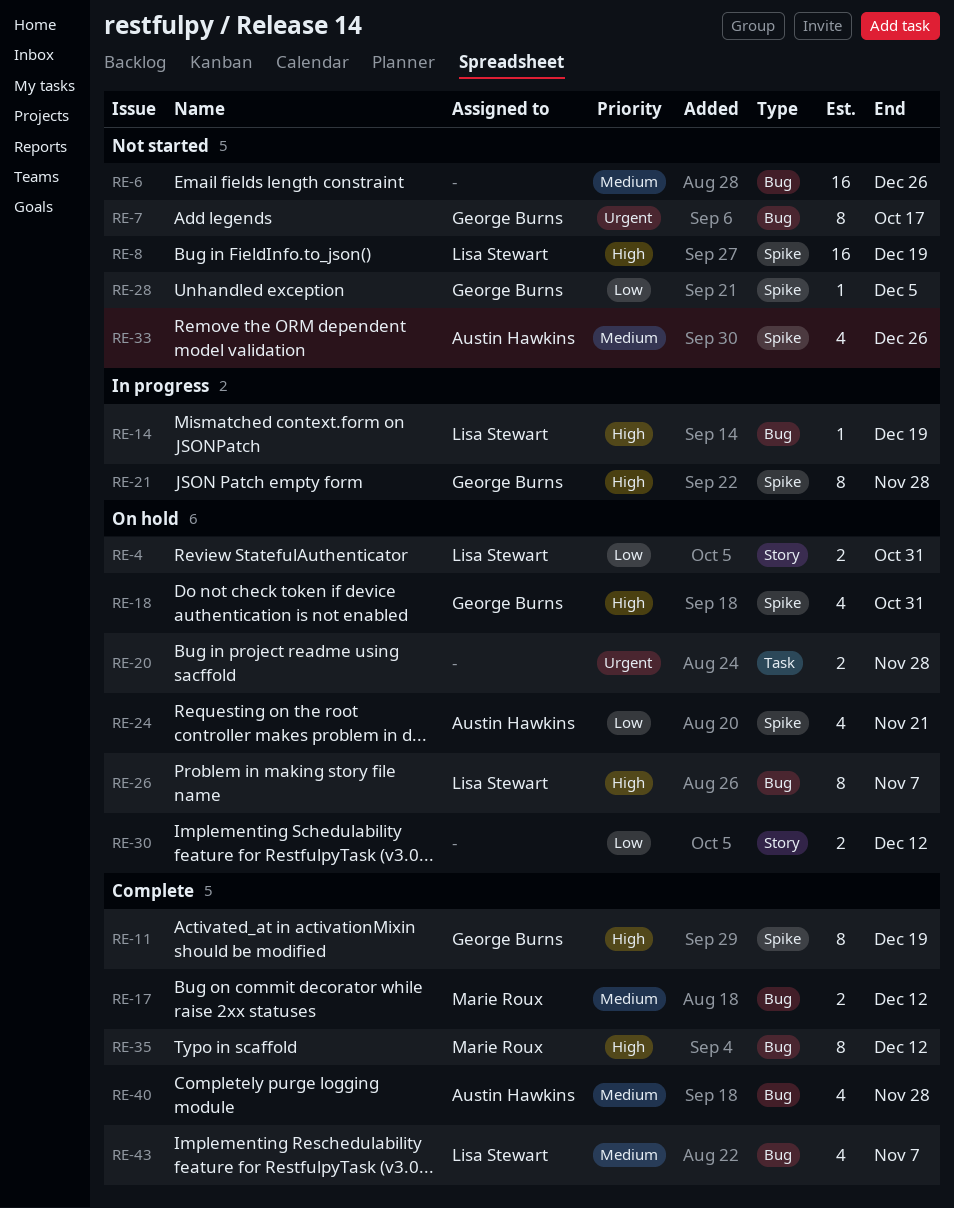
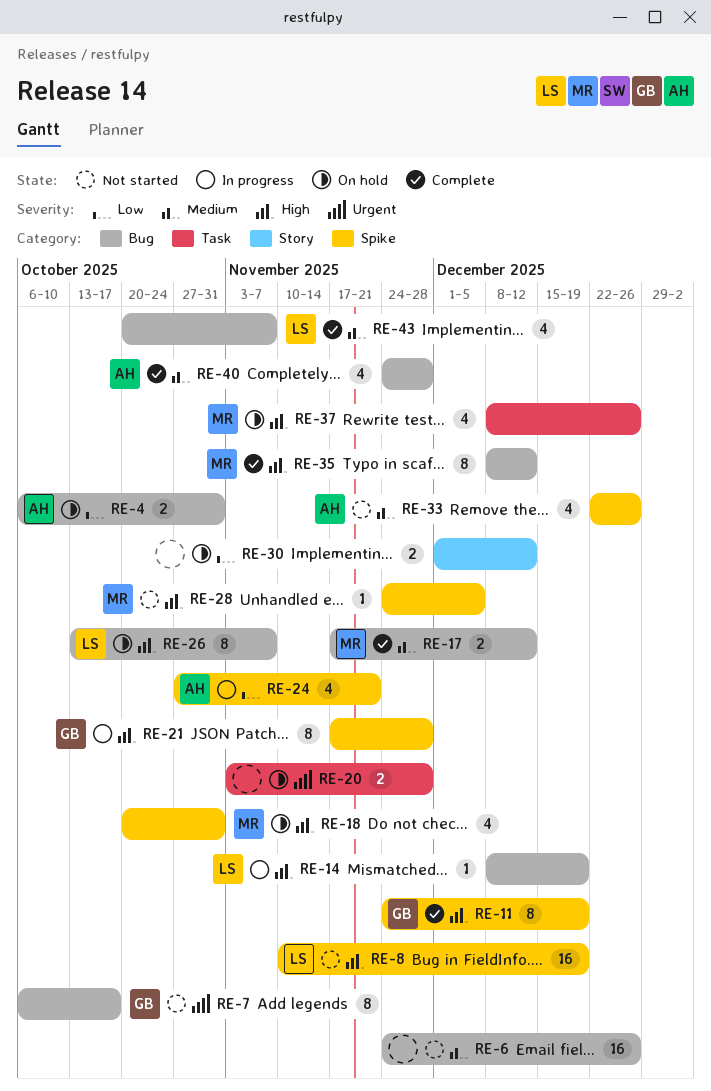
RE-4, owner: Lisa Stewart -> Austin Hawkins
RE-4, label: Story -> Bug
RE-18, owner: George Burns -> Marie Roux
RE-24, status: On hold -> In progress
RE-28, owner: George Burns -> Marie Roux
RE-28, priority: Low -> High
RE-37: none -> present

